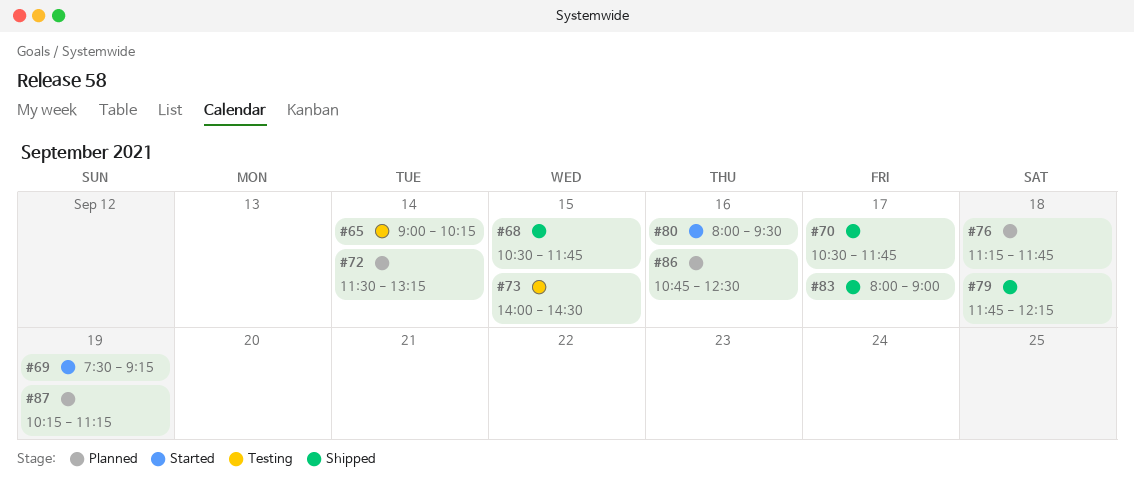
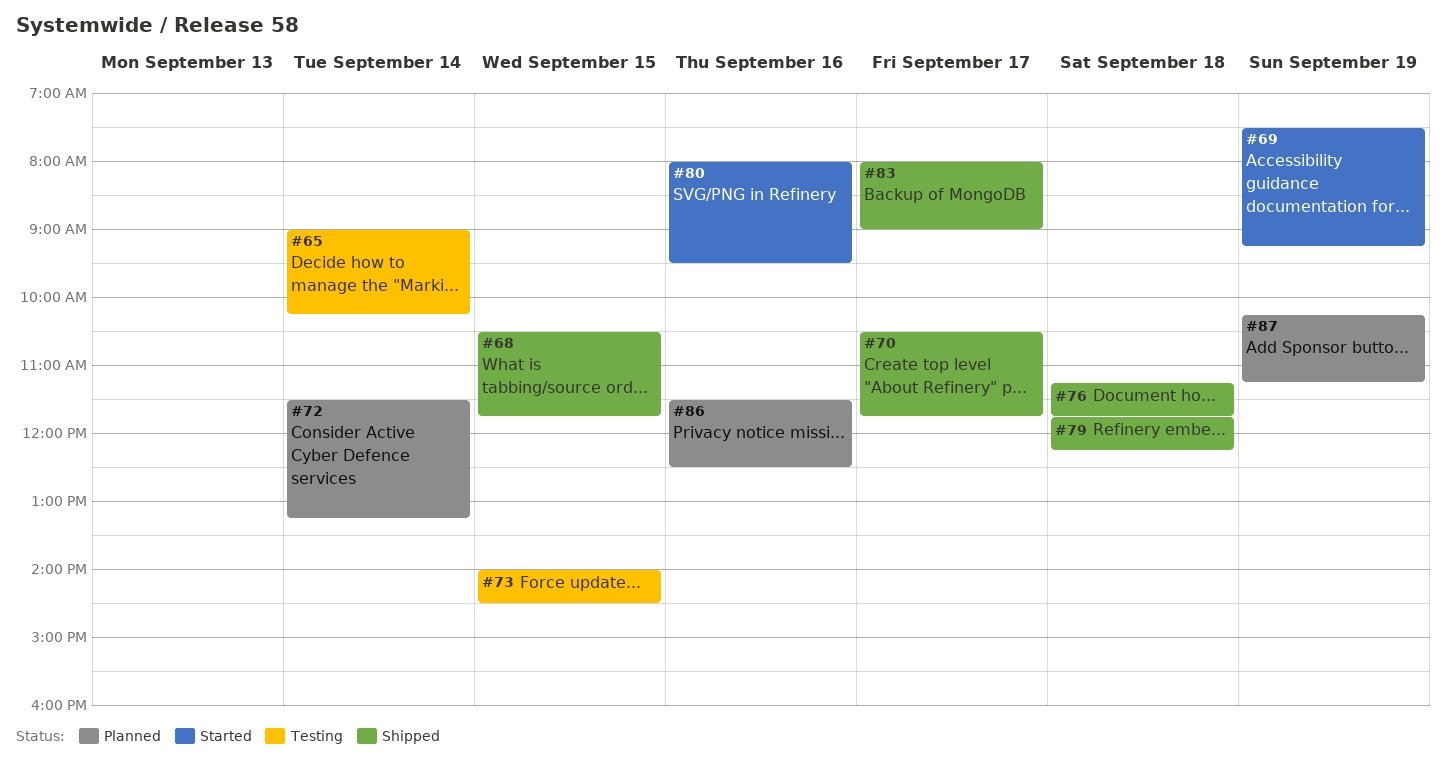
#76, status: Planned -> Shipped
#86, begins: 10:45 -> 11:30

